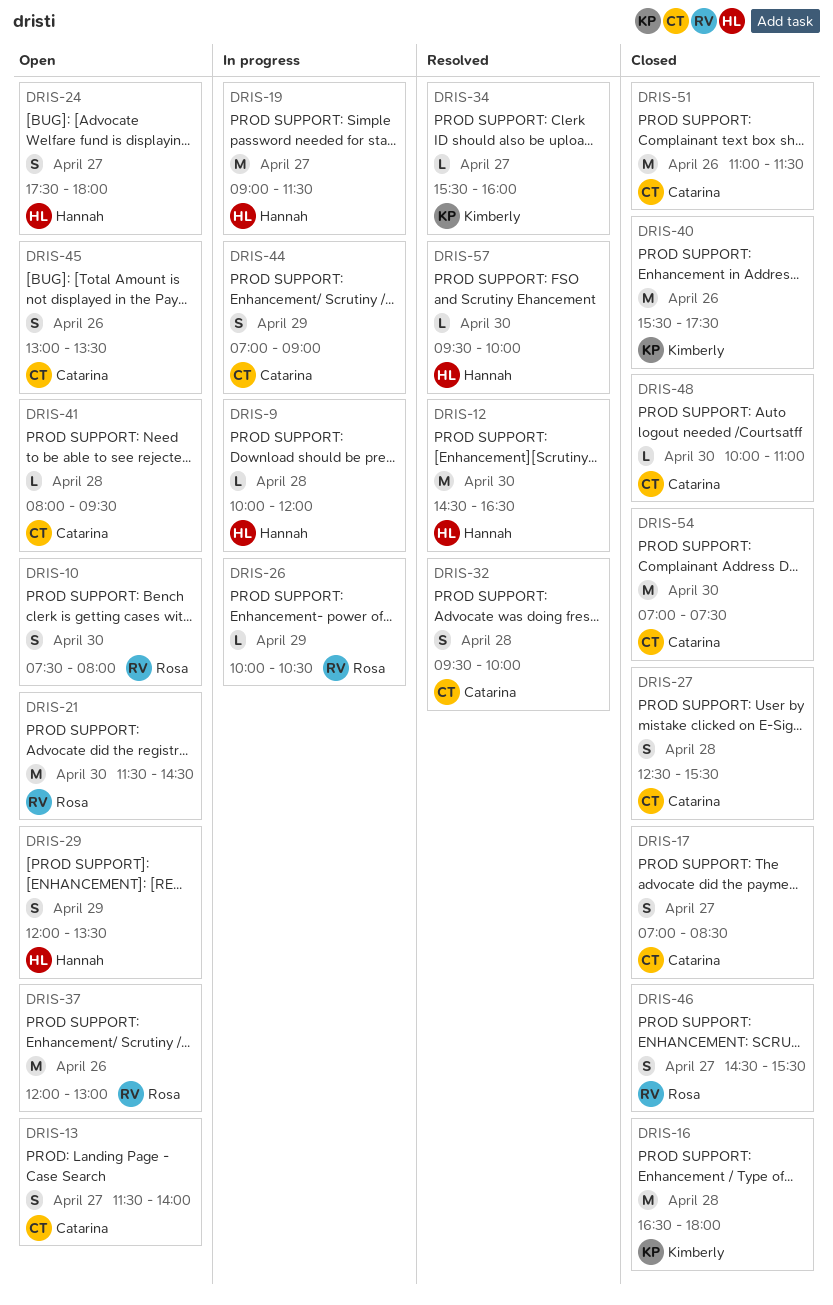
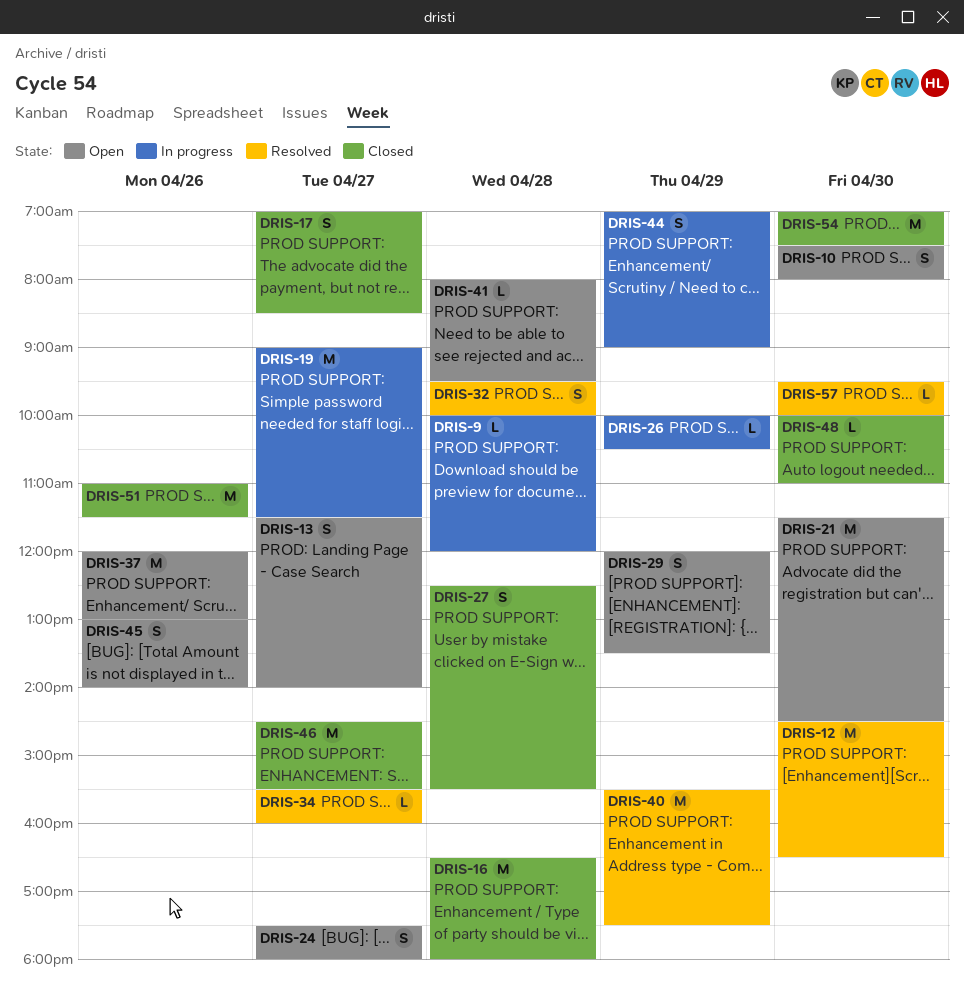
DRIS-40, status: Closed -> Resolved
DRIS-40, day: Apr 26 -> Apr 29
DRIS-45, ends: 13:30 -> 14:00
DRIS-46, estimate: S -> M

